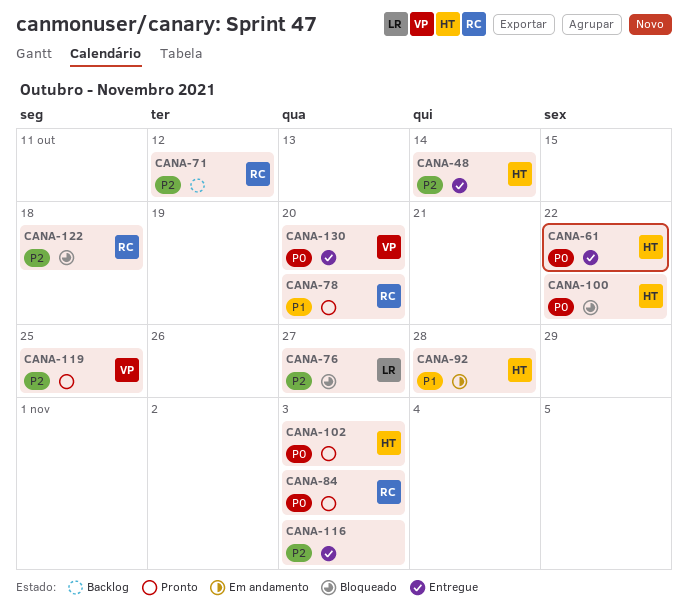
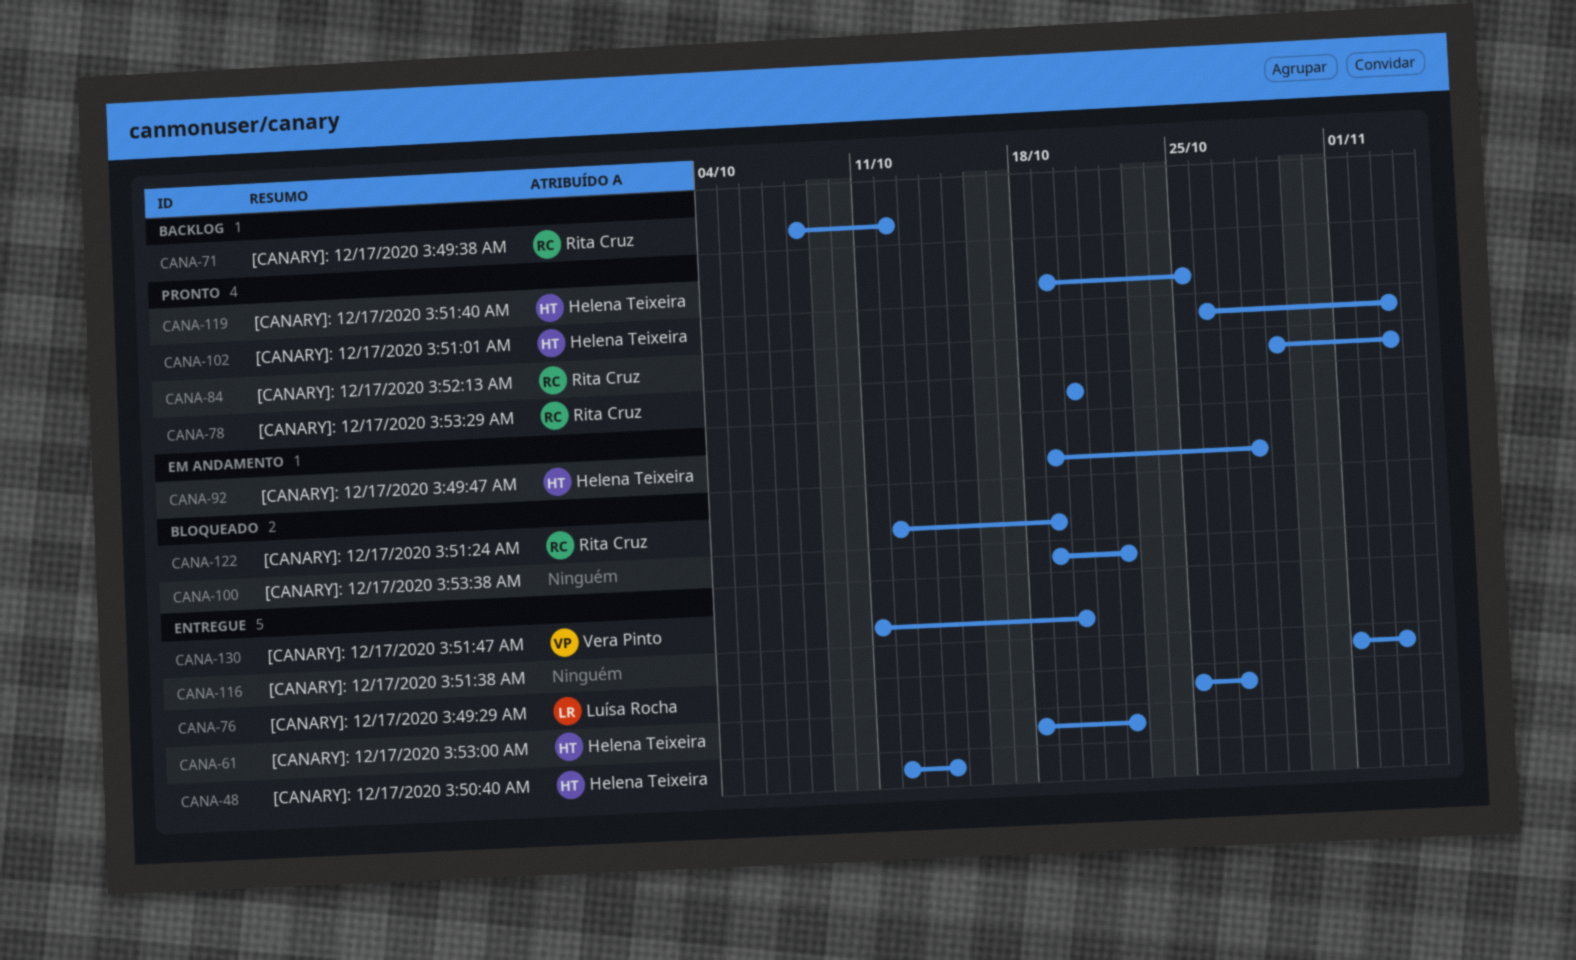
CANA-76, status: Bloqueado -> Entregue
CANA-100, owner: Helena Teixeira -> none
CANA-119, owner: Vera Pinto -> Helena Teixeira
CANA-122, due: Oct 18 -> Oct 19

